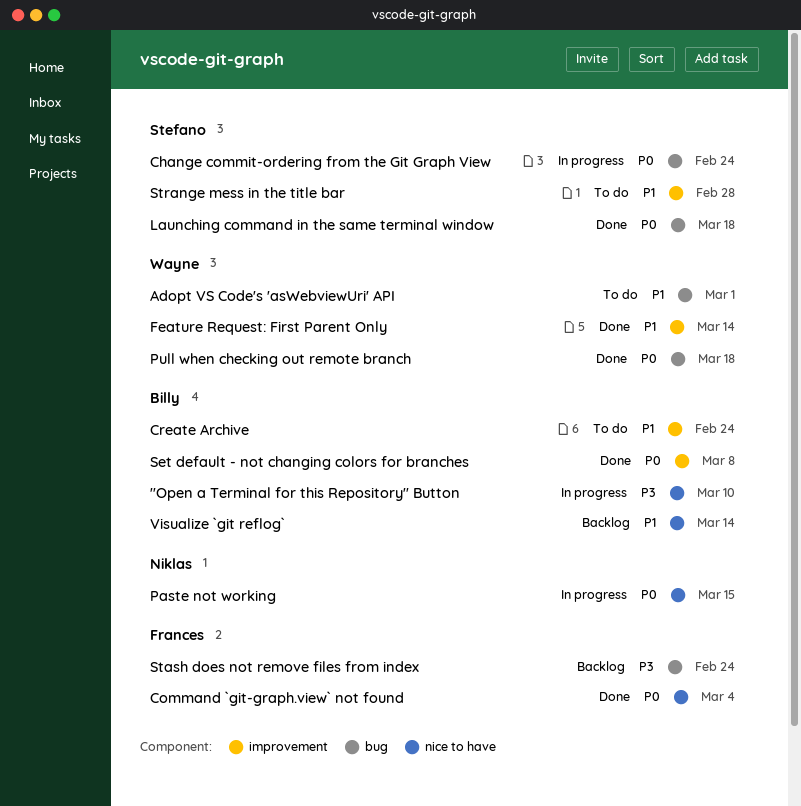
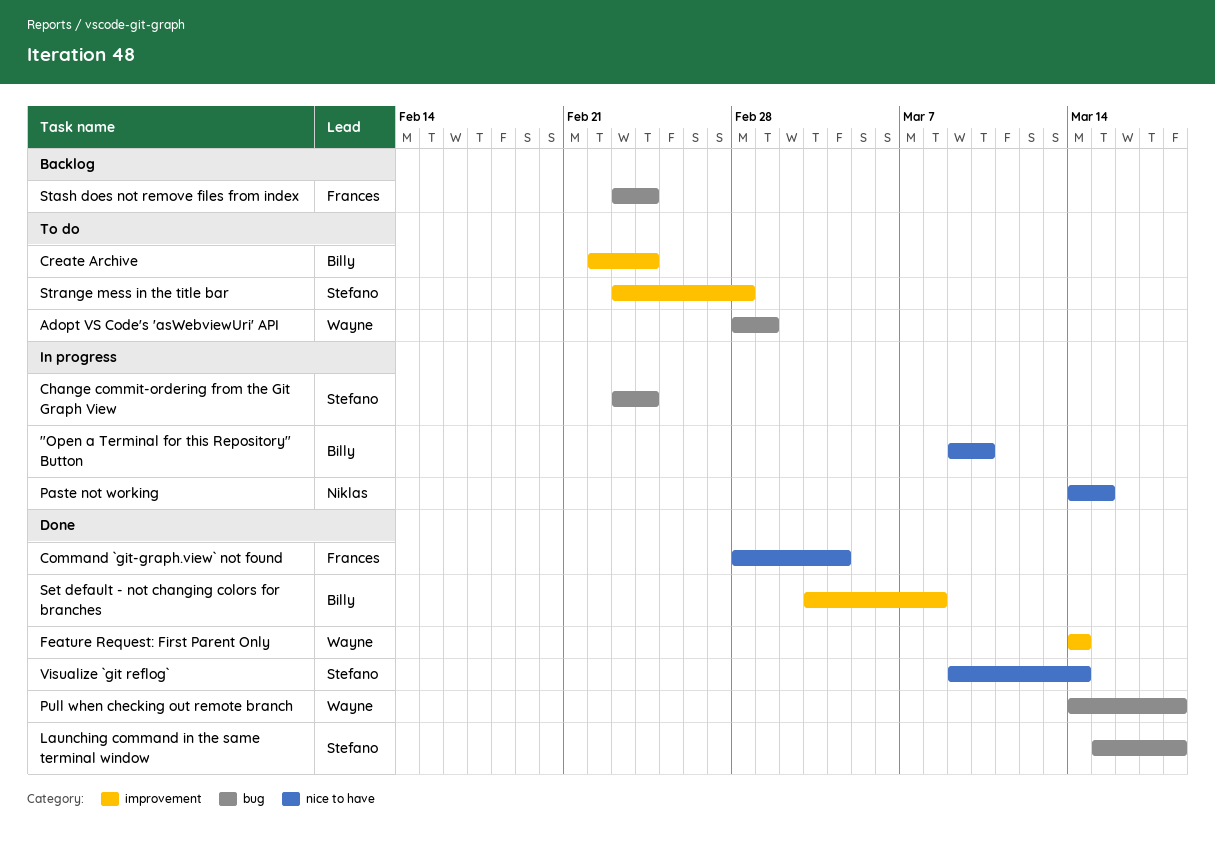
Visualize `git reflog`, status: Backlog -> Done
Visualize `git reflog`, owner: Billy -> Stefano

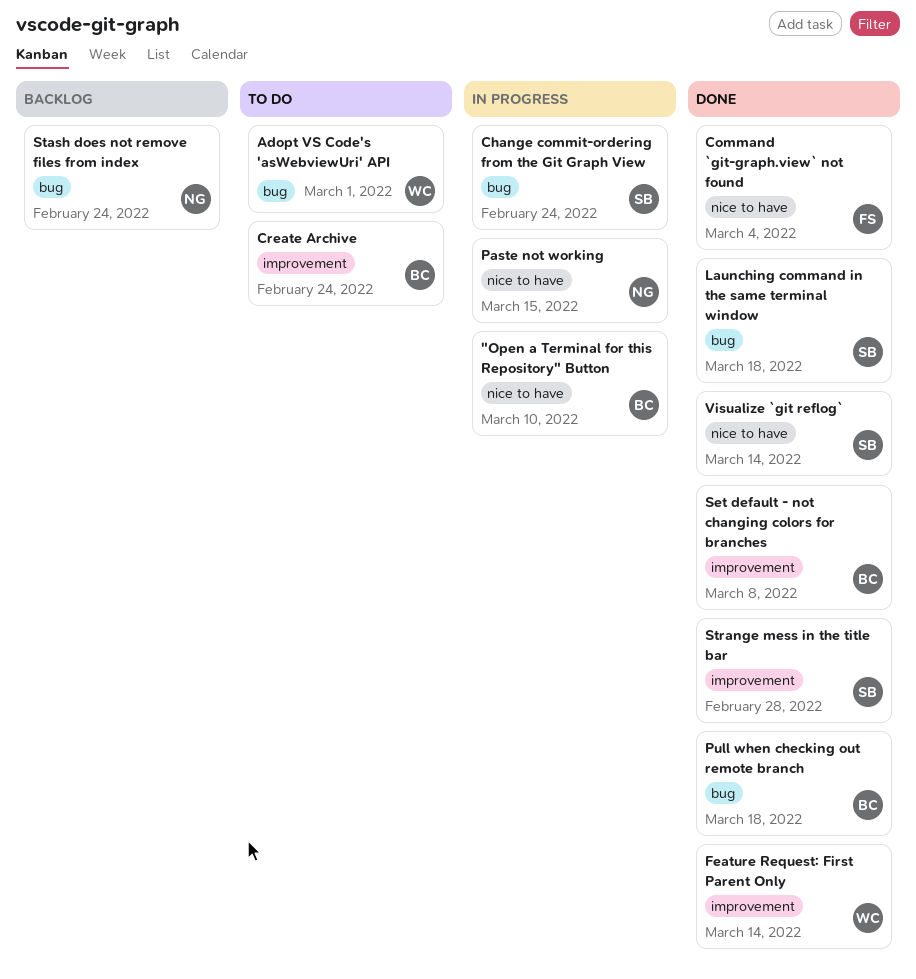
Pull when checking out remote branch, owner: Wayne -> Billy
Stash does not remove files from index, owner: Frances -> Niklas
Strange mess in the title bar, status: To do -> Done

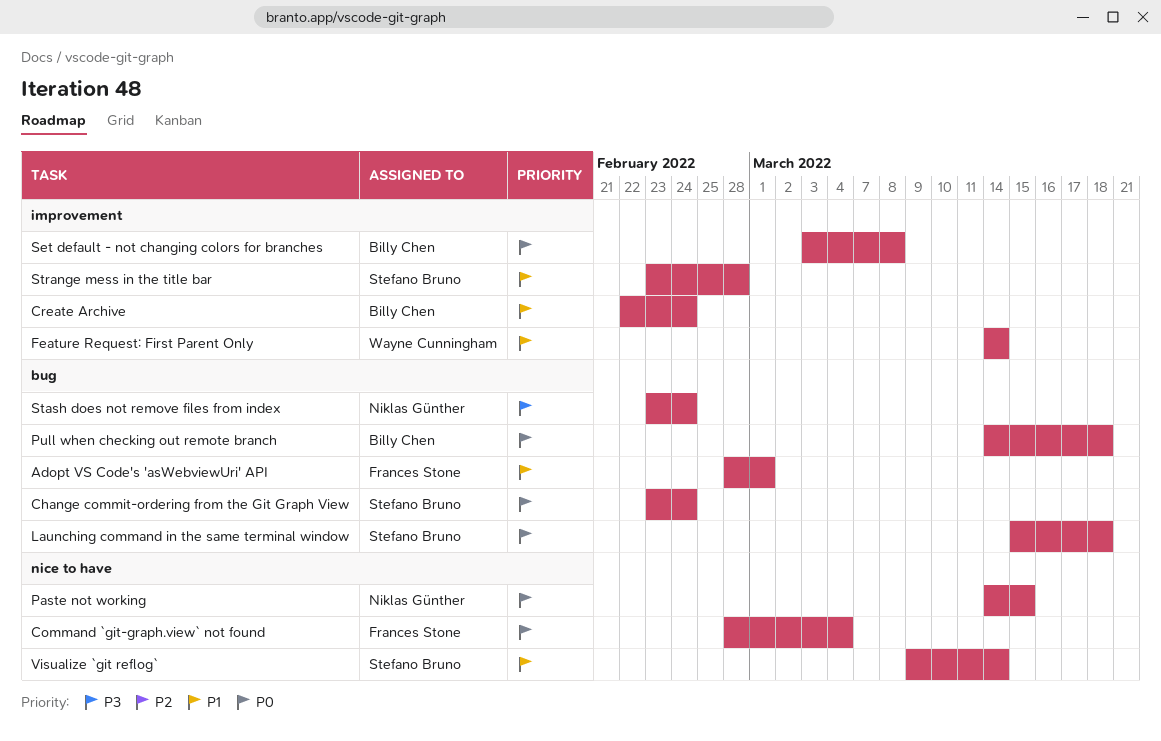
"Open a Terminal for this Repository" Button: present -> none
Adopt VS Code's 'asWebviewUri' API, owner: Wayne Cunningham -> Frances Stone

